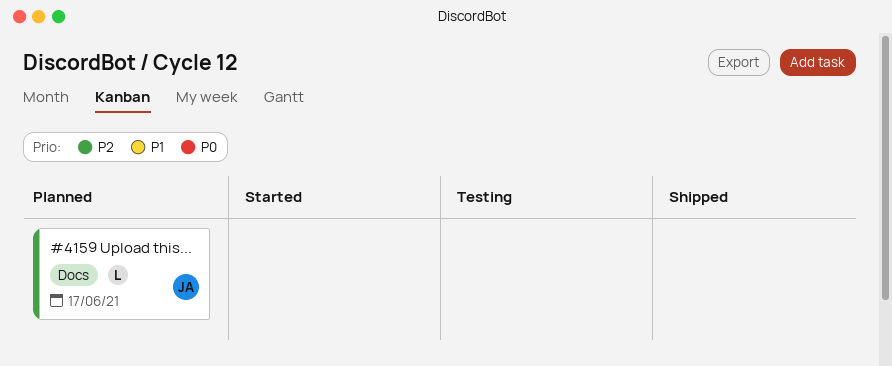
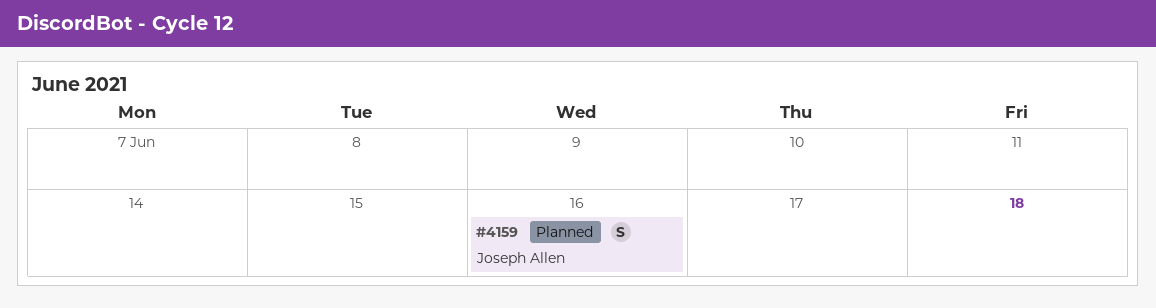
#4159, estimate: L -> S
#4159, due: Jun 17 -> Jun 16

